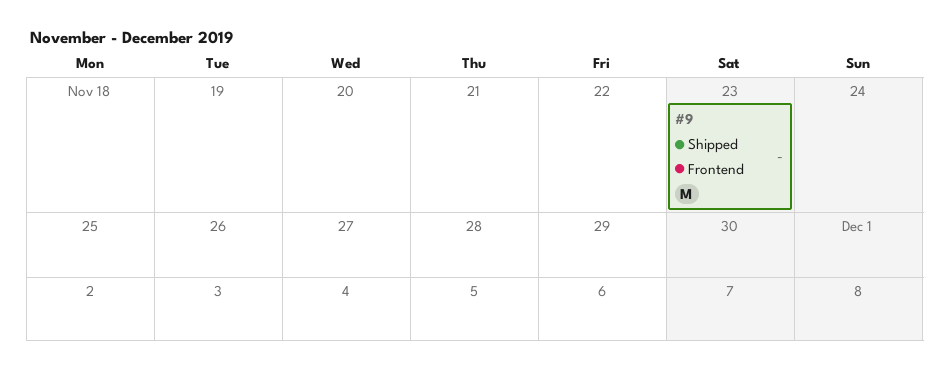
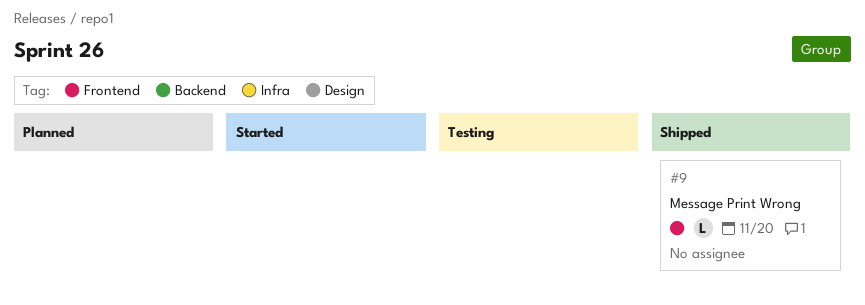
#9, estimate: M -> L
#9, due: Nov 23 -> Nov 20

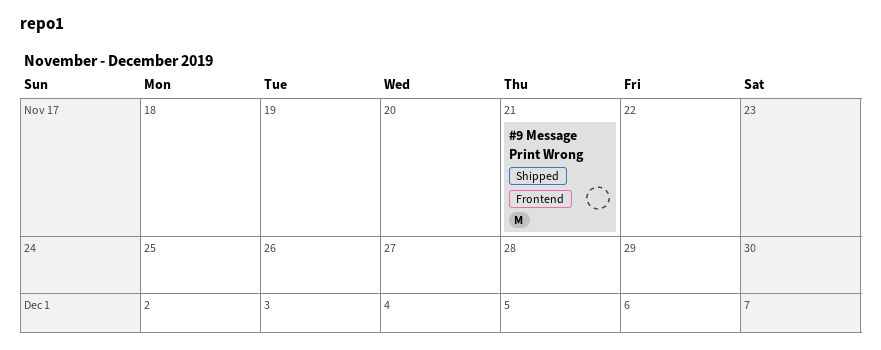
#9, estimate: L -> M
#9, due: Nov 20 -> Nov 21

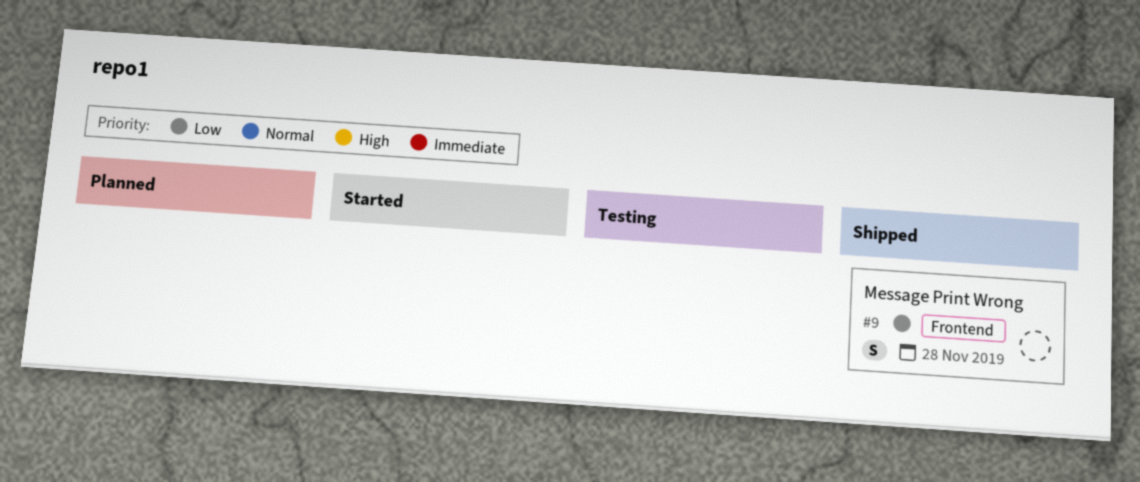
#9, estimate: M -> S
#9, due: Nov 21 -> Nov 28

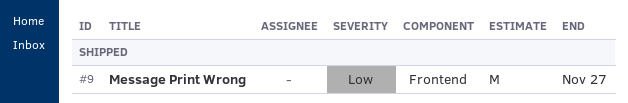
#9, estimate: S -> M
#9, due: Nov 28 -> Nov 27

